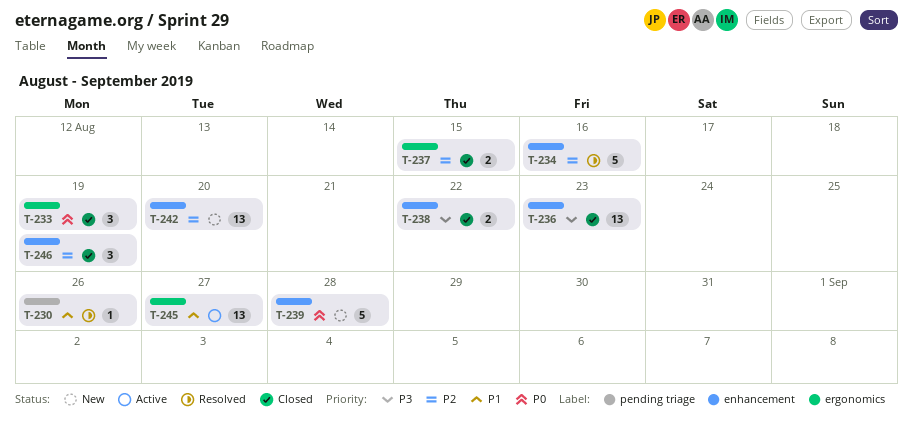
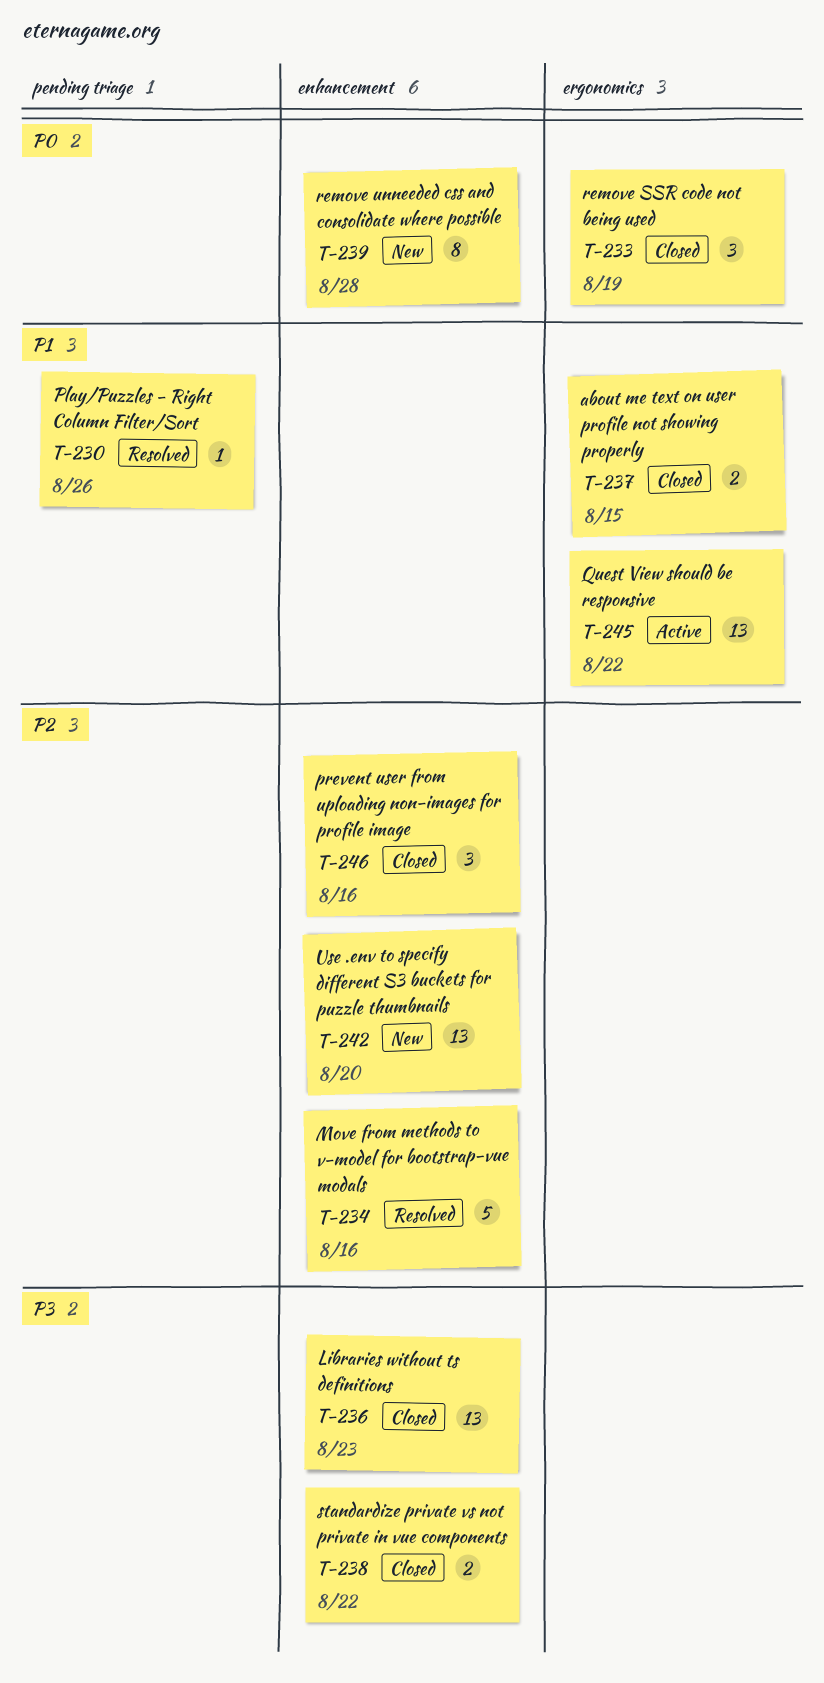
T-237, priority: P2 -> P1
T-239, estimate: 5 -> 8
T-245, due: Aug 27 -> Aug 22
T-246, due: Aug 19 -> Aug 16

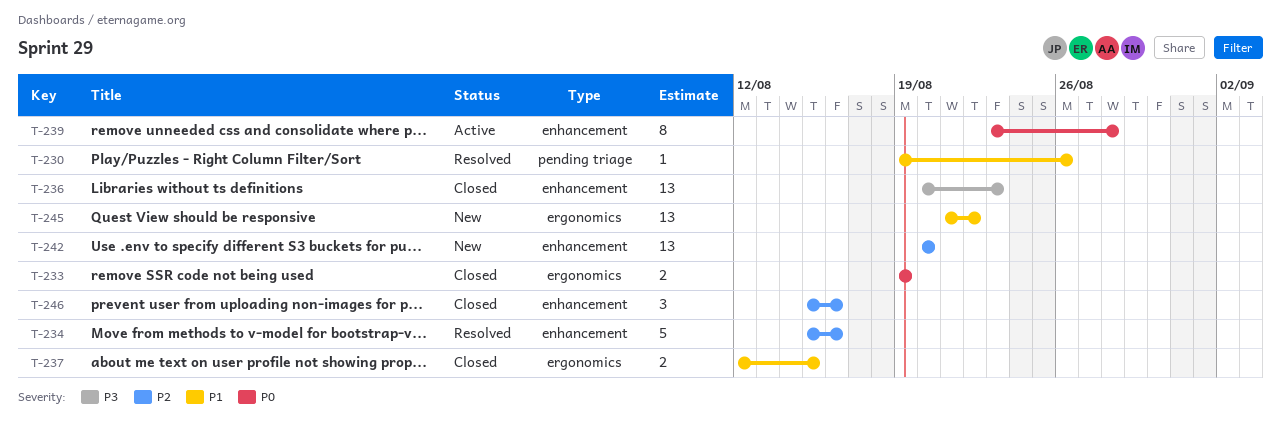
T-233, estimate: 3 -> 2
T-238: present -> none
T-239, status: New -> Active
T-245, status: Active -> New

